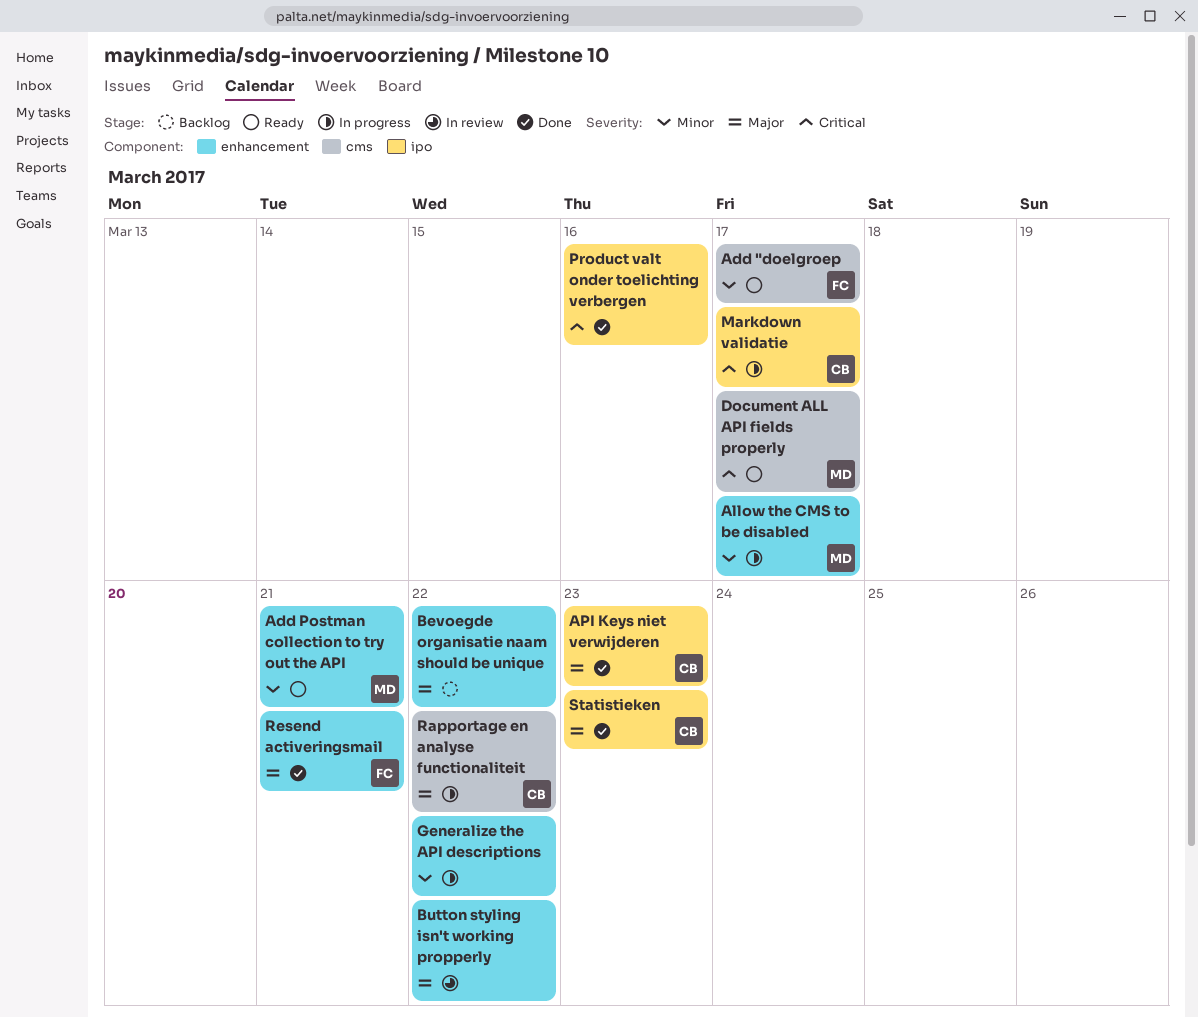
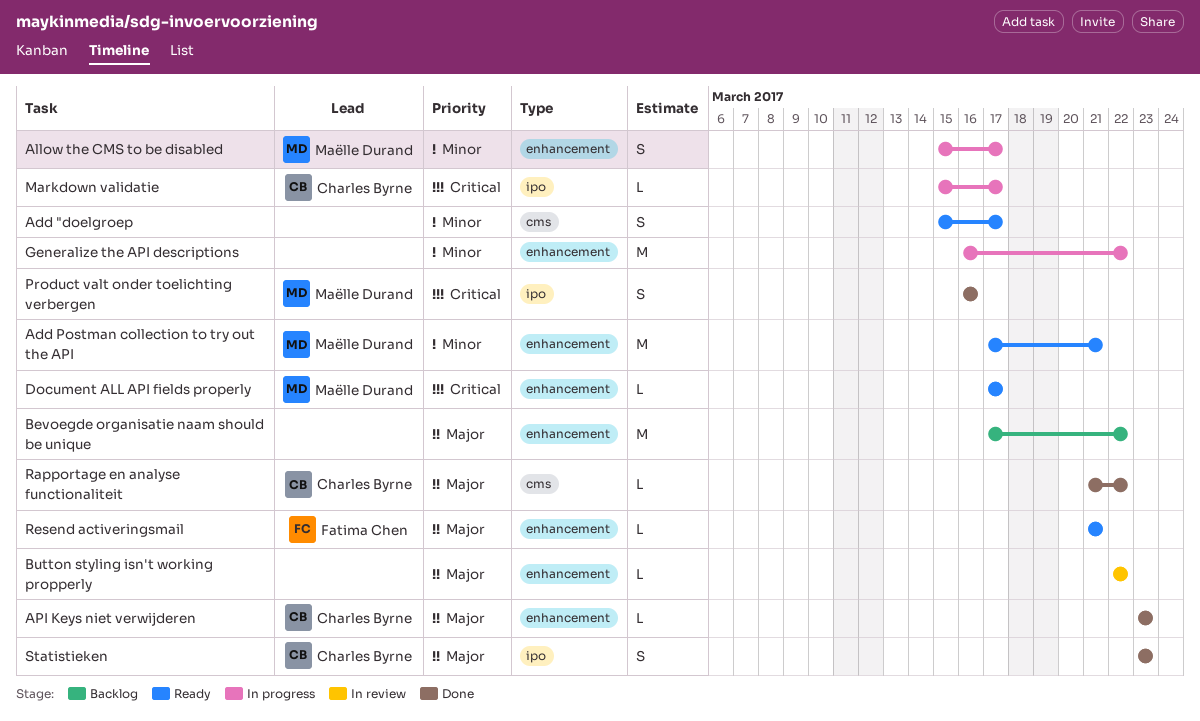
Add "doelgroep, owner: Fatima Chen -> none
API Keys niet verwijderen, label: ipo -> enhancement
Document ALL API fields properly, label: cms -> enhancement
Product valt onder toelichting verbergen, owner: none -> Maëlle Durand
Rapportage en analyse functionaliteit, status: In progress -> Done
Resend activeringsmail, status: Done -> Ready

